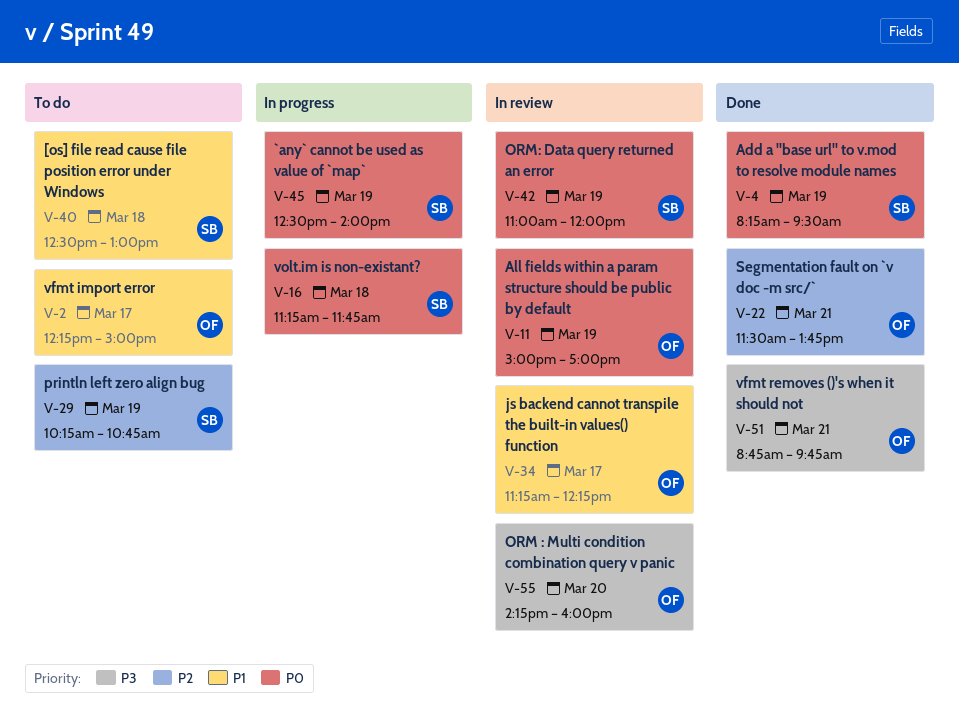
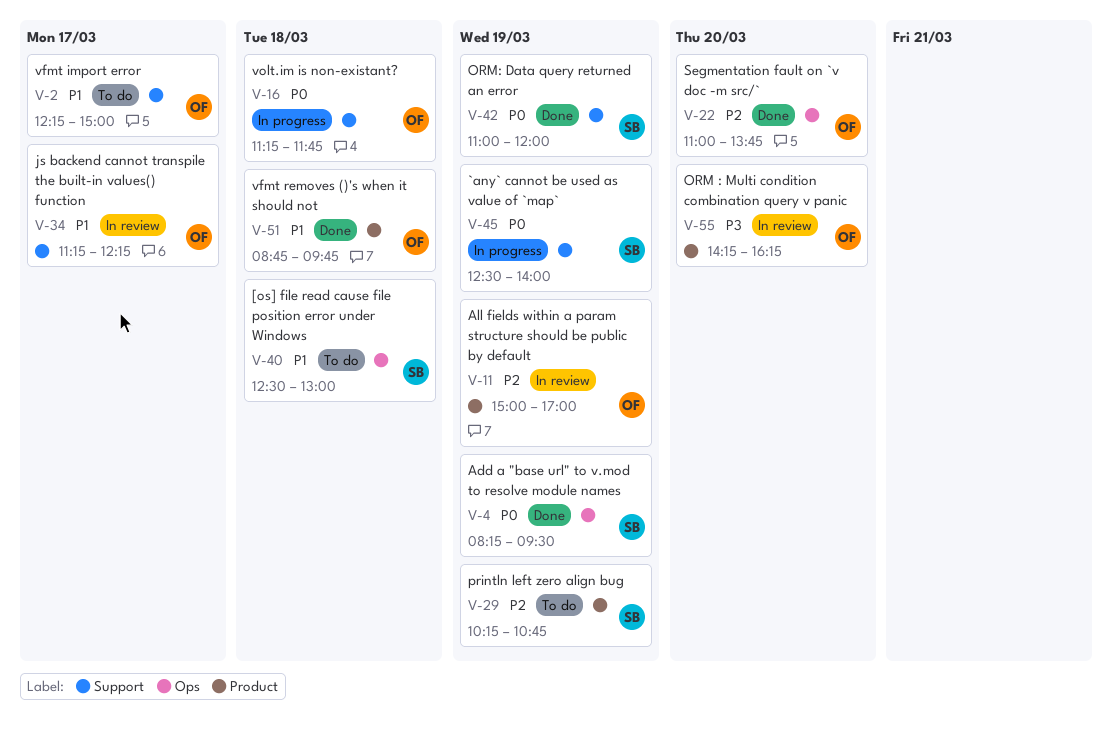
V-11, priority: P0 -> P2
V-16, owner: SB -> OF
V-22, day: Mar 21 -> Mar 20
V-22, begins: 11:30 -> 11:00
V-42, status: In review -> Done
V-51, priority: P3 -> P1
V-51, day: Mar 21 -> Mar 18
V-55, ends: 16:00 -> 16:15

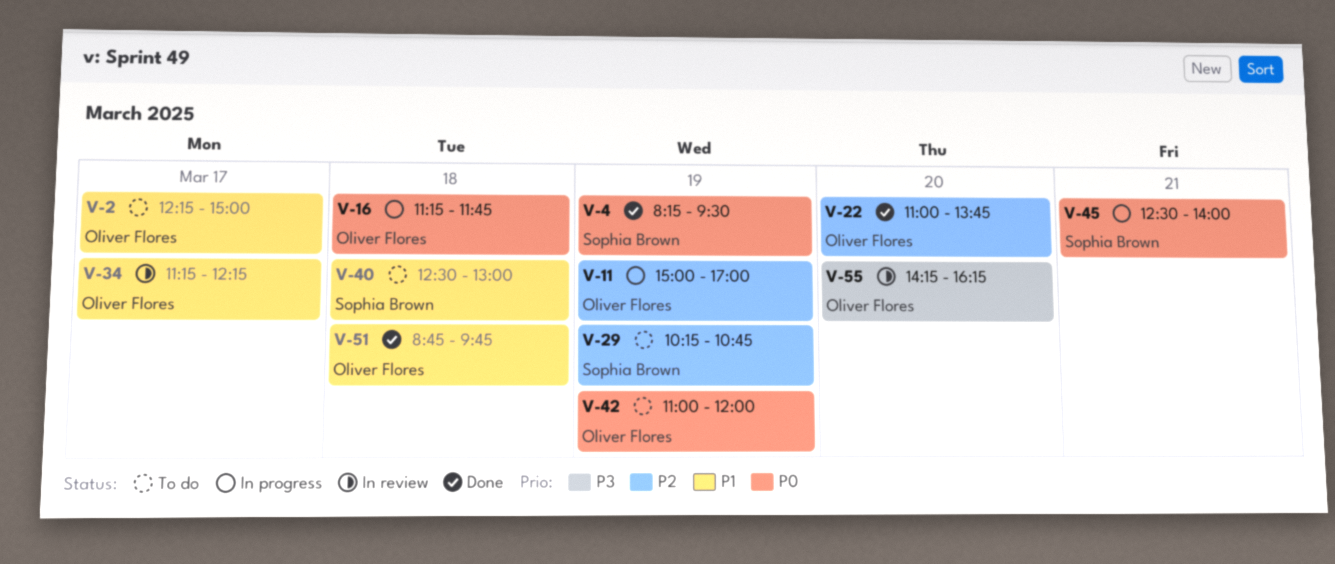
V-11, status: In review -> In progress
V-42, status: Done -> To do
V-42, owner: Sophia Brown -> Oliver Flores
V-45, day: Mar 19 -> Mar 21

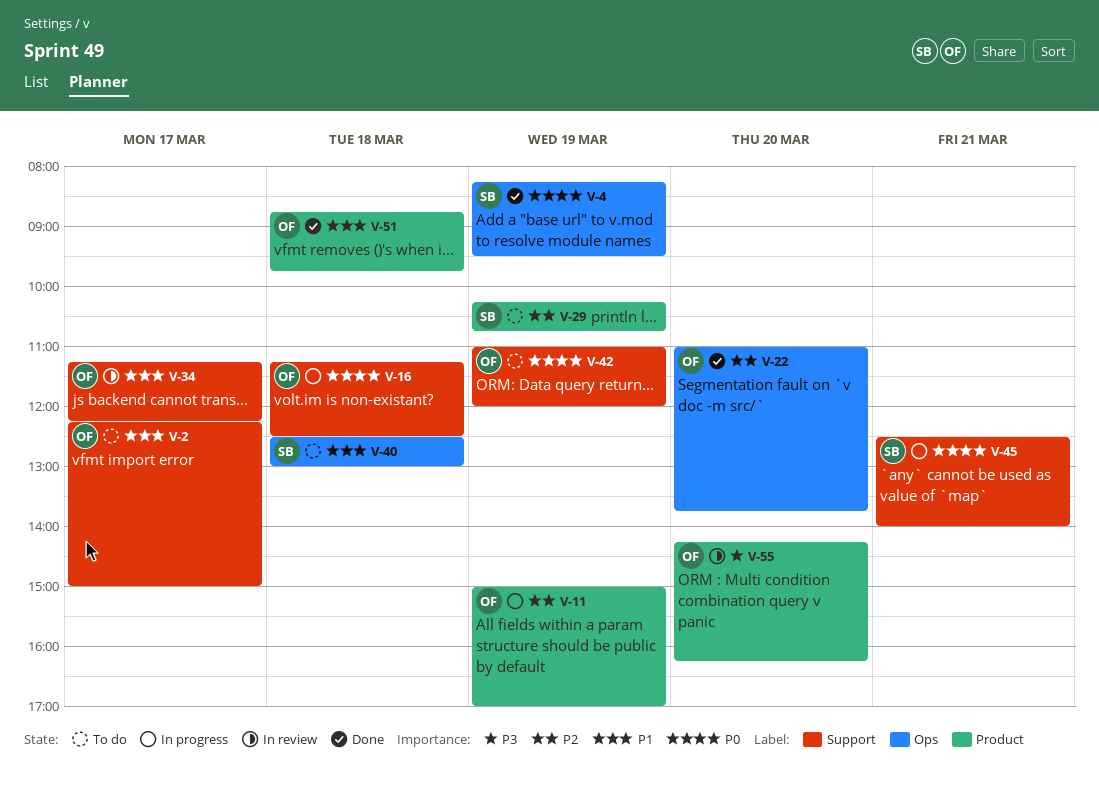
V-16, ends: 11:45 -> 12:30

